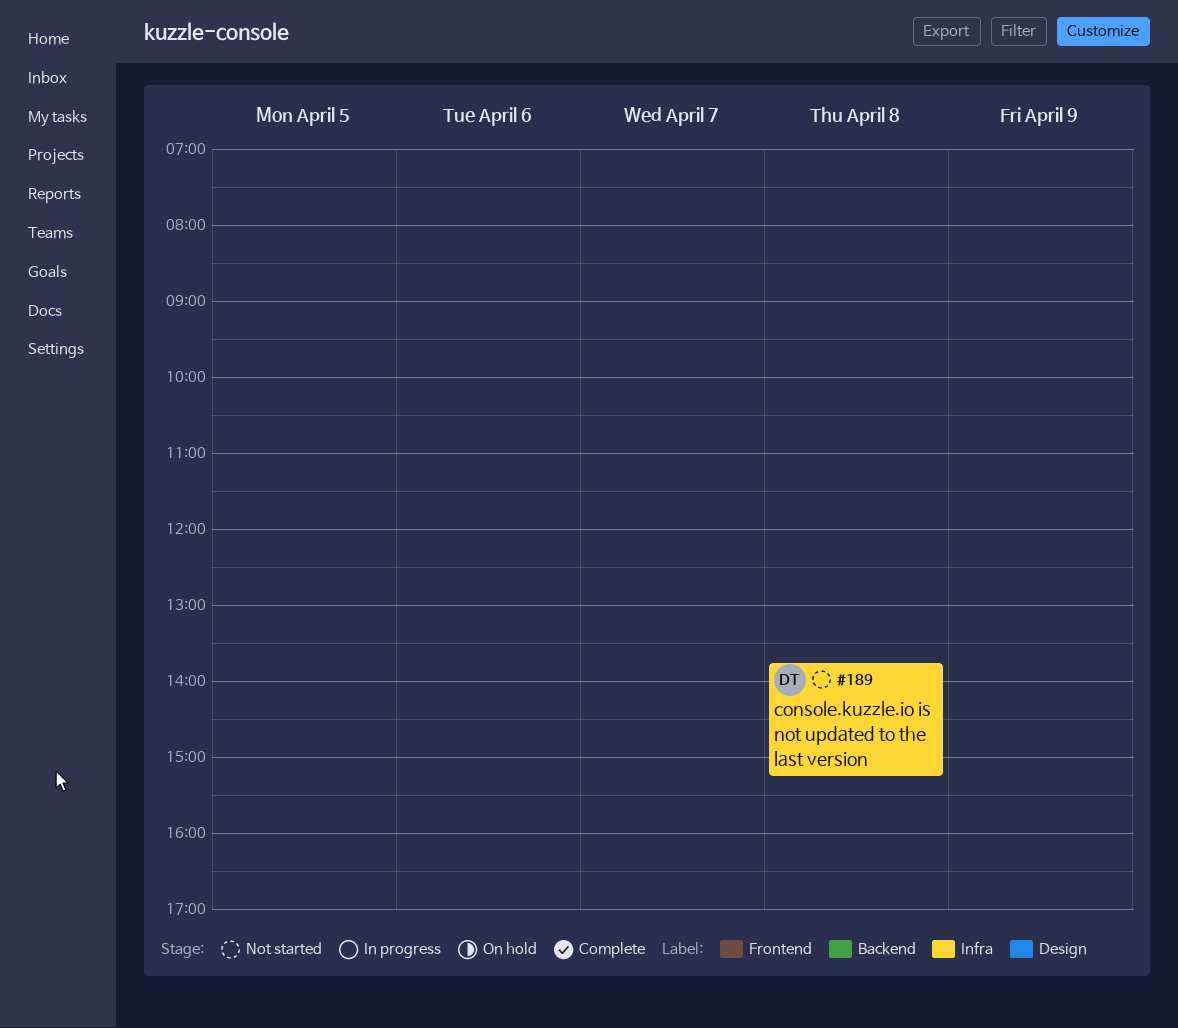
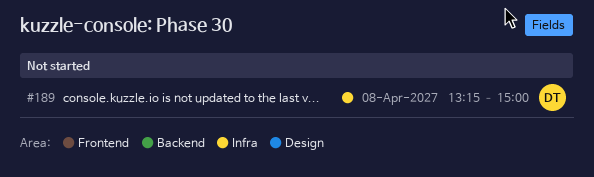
#189, begins: 13:45 -> 13:15
#189, ends: 15:15 -> 15:00

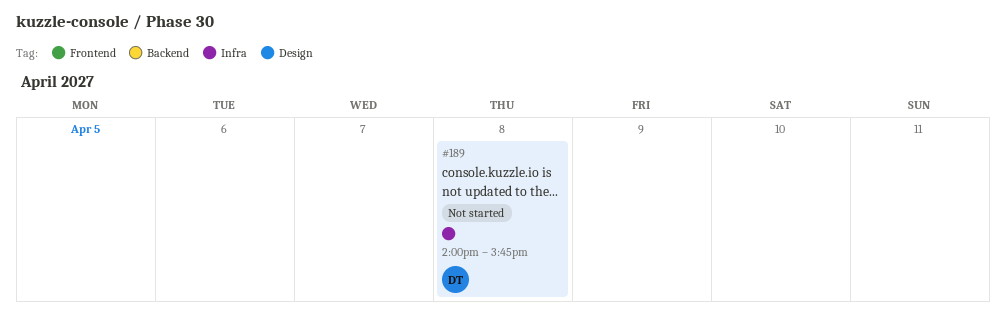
#189, begins: 13:15 -> 14:00
#189, ends: 15:00 -> 15:45

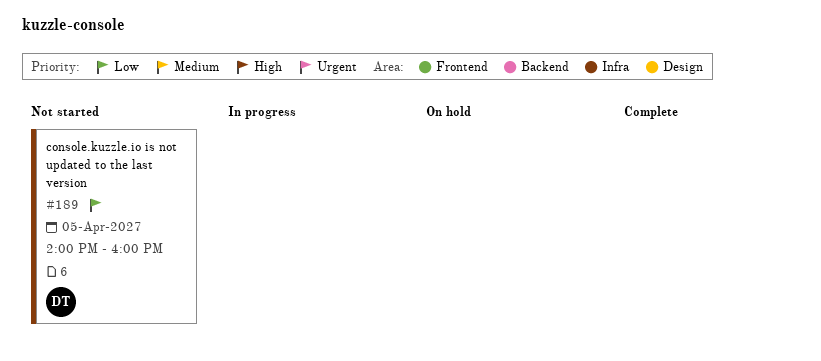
#189, day: Apr 8 -> Apr 5
#189, ends: 15:45 -> 16:00

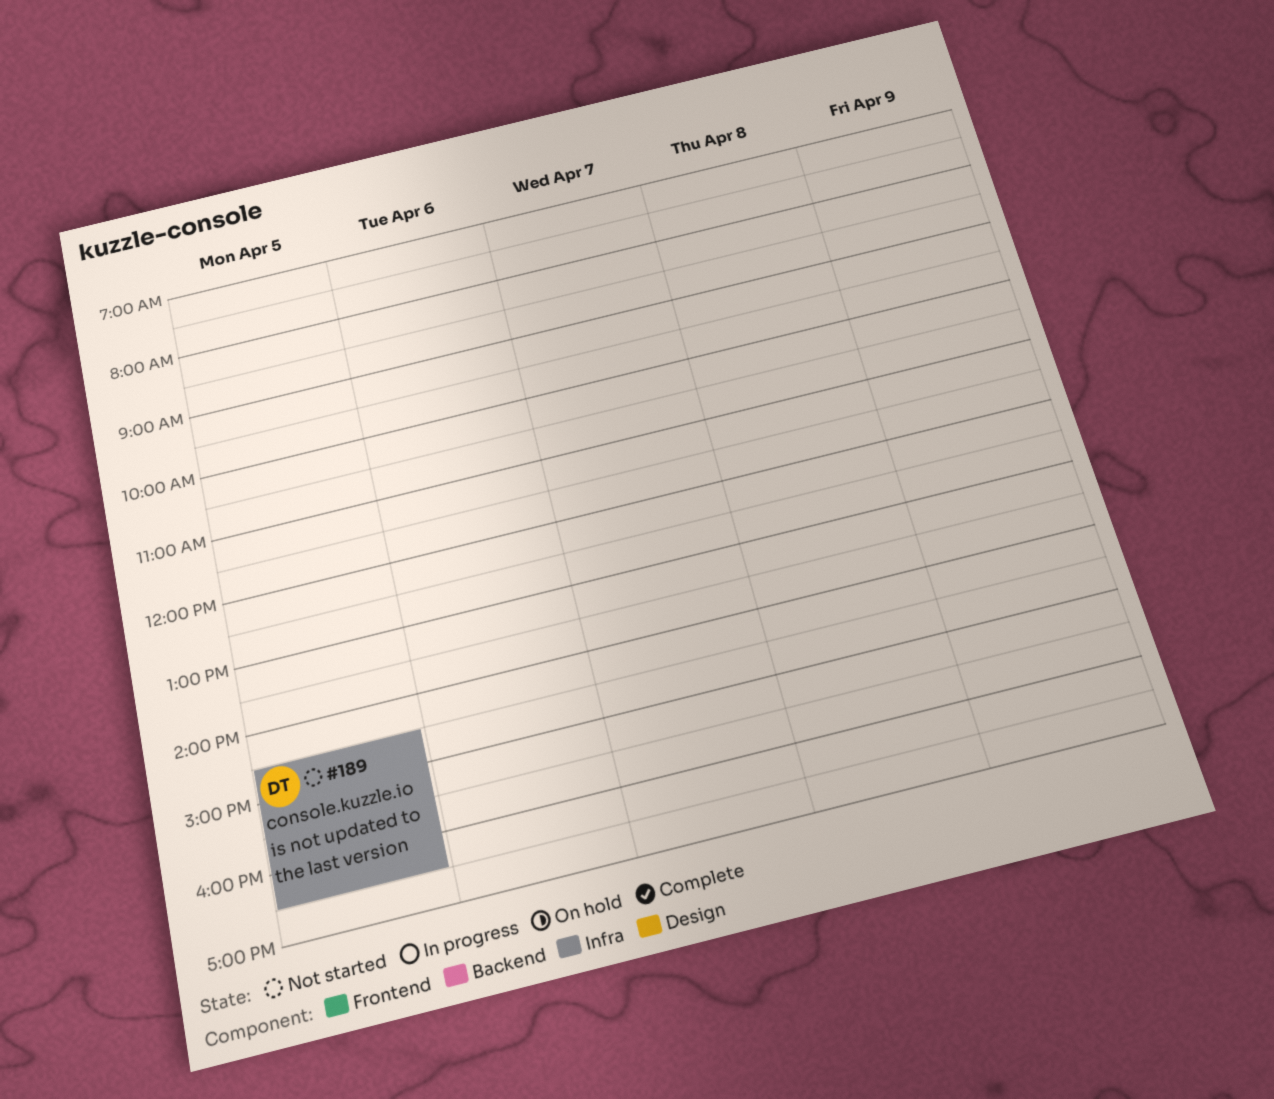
#189, begins: 14:00 -> 14:30
#189, ends: 16:00 -> 16:30

